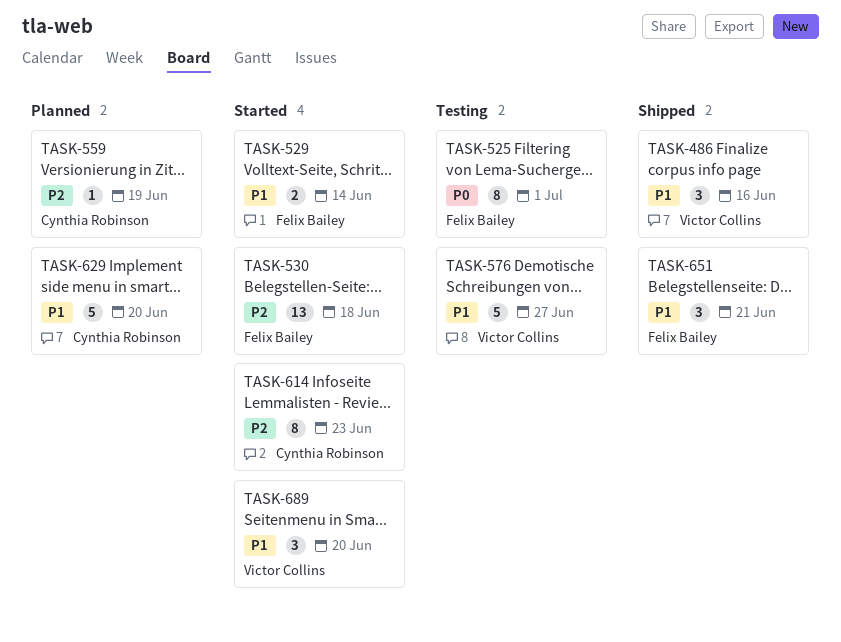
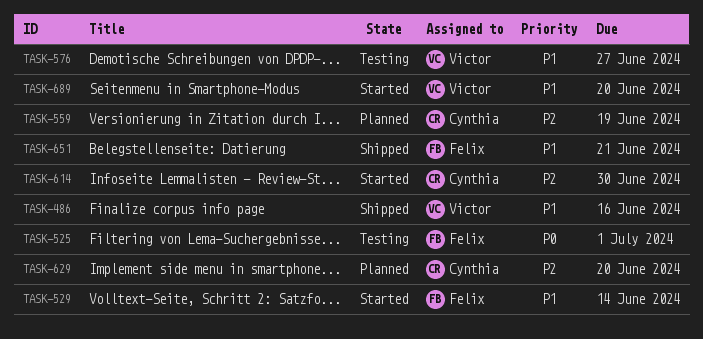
TASK-530: present -> none
TASK-614, due: Jun 23 -> Jun 30
TASK-629, priority: P1 -> P2

